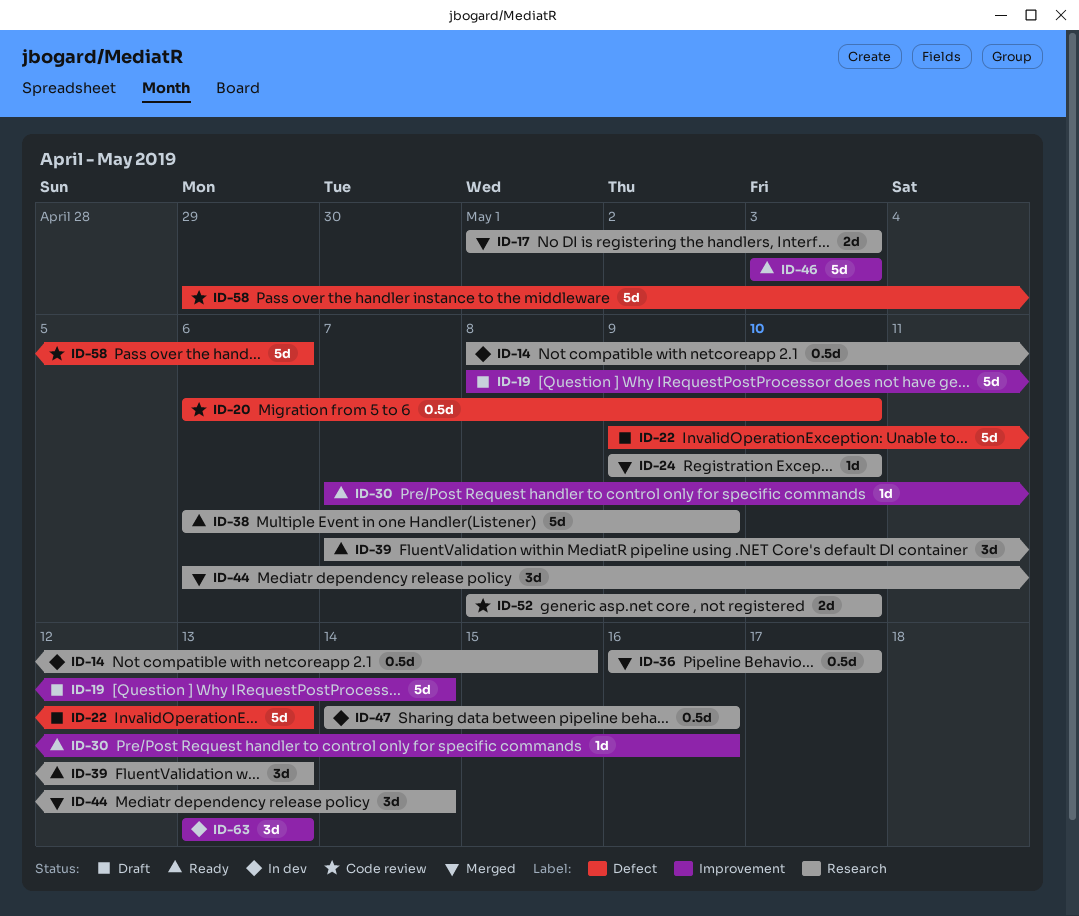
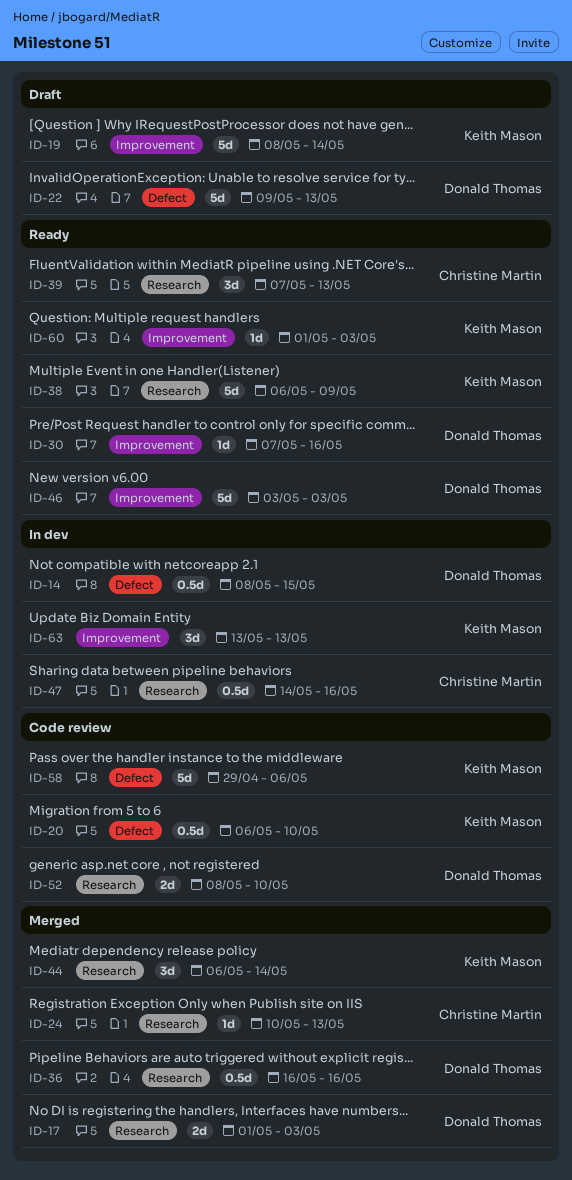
ID-14, label: Research -> Defect
ID-24, start: May 9 -> May 10
ID-24, due: May 10 -> May 13
ID-36, due: May 17 -> May 16
ID-60: none -> present

